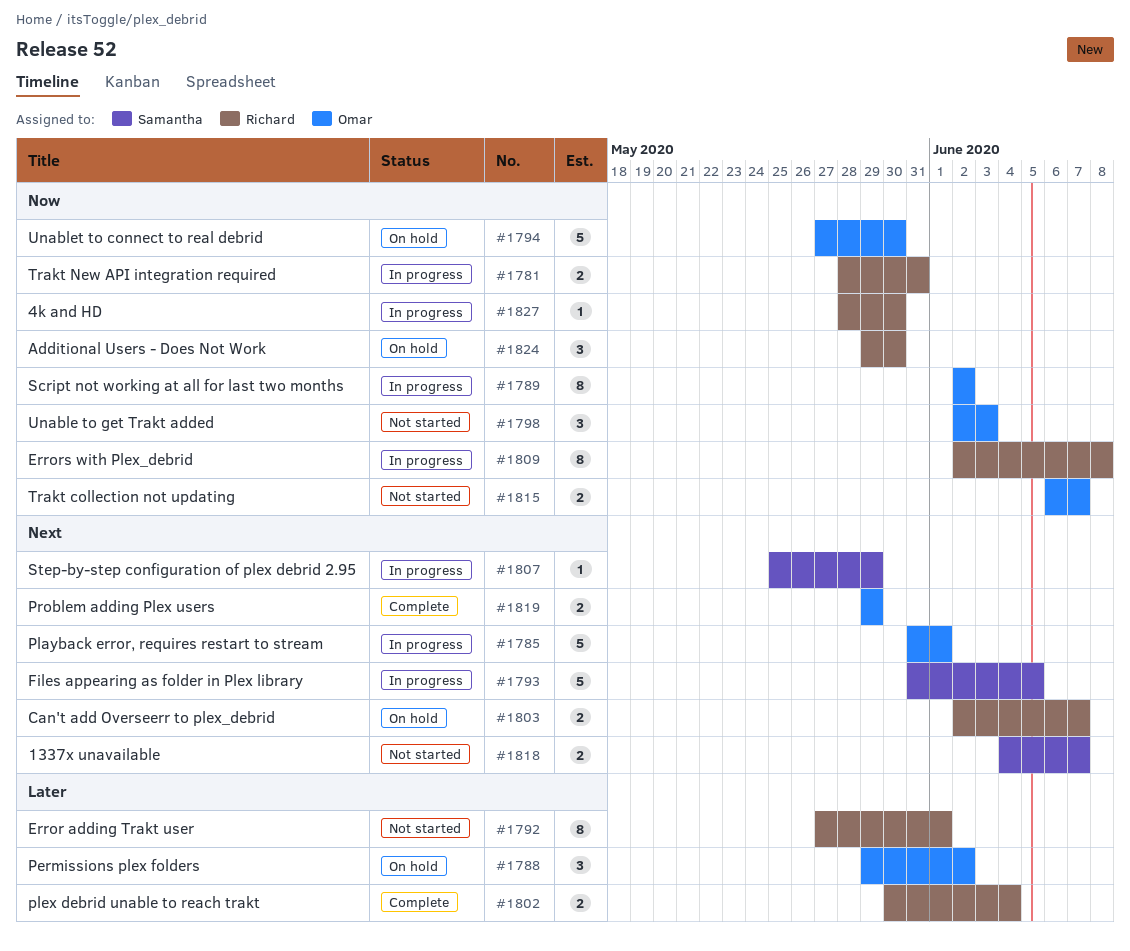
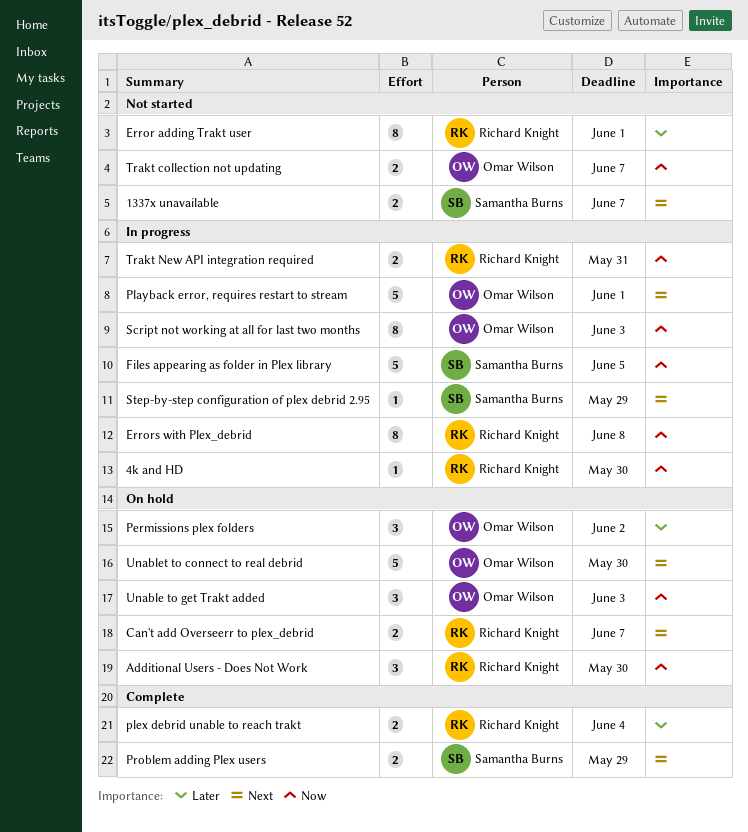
Files appearing as folder in Plex library, priority: Next -> Now
Problem adding Plex users, owner: Omar Wilson -> Samantha Burns
Script not working at all for last two months, due: Jun 2 -> Jun 3
Unable to get Trakt added, status: Not started -> On hold
Unablet to connect to real debrid, priority: Now -> Next

